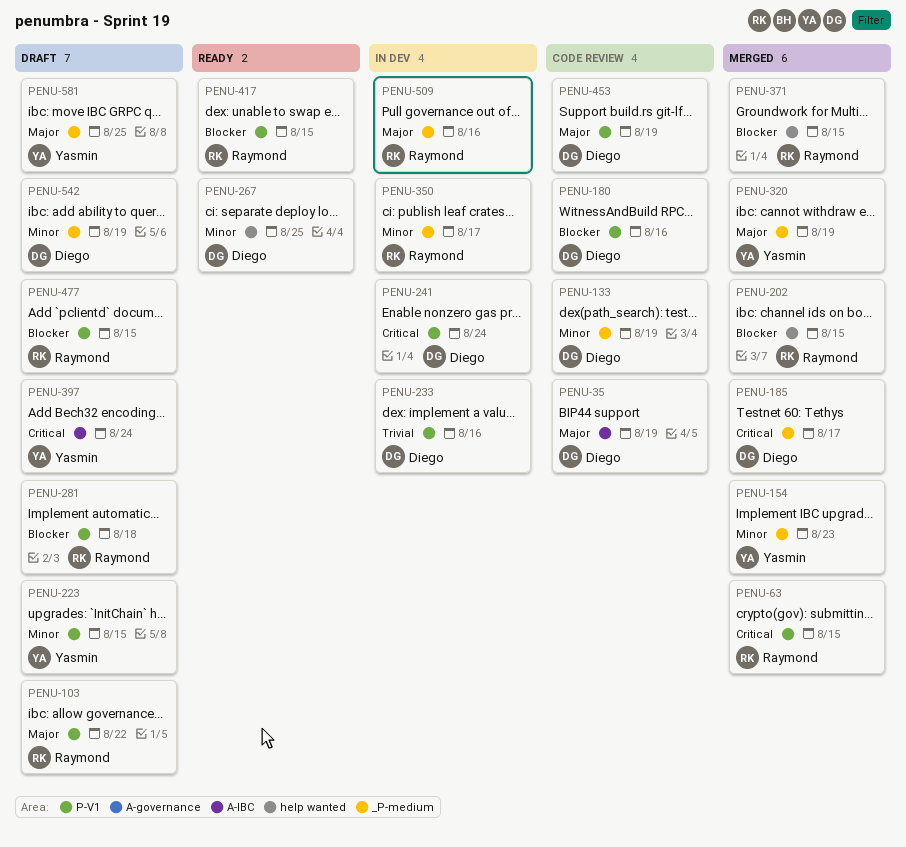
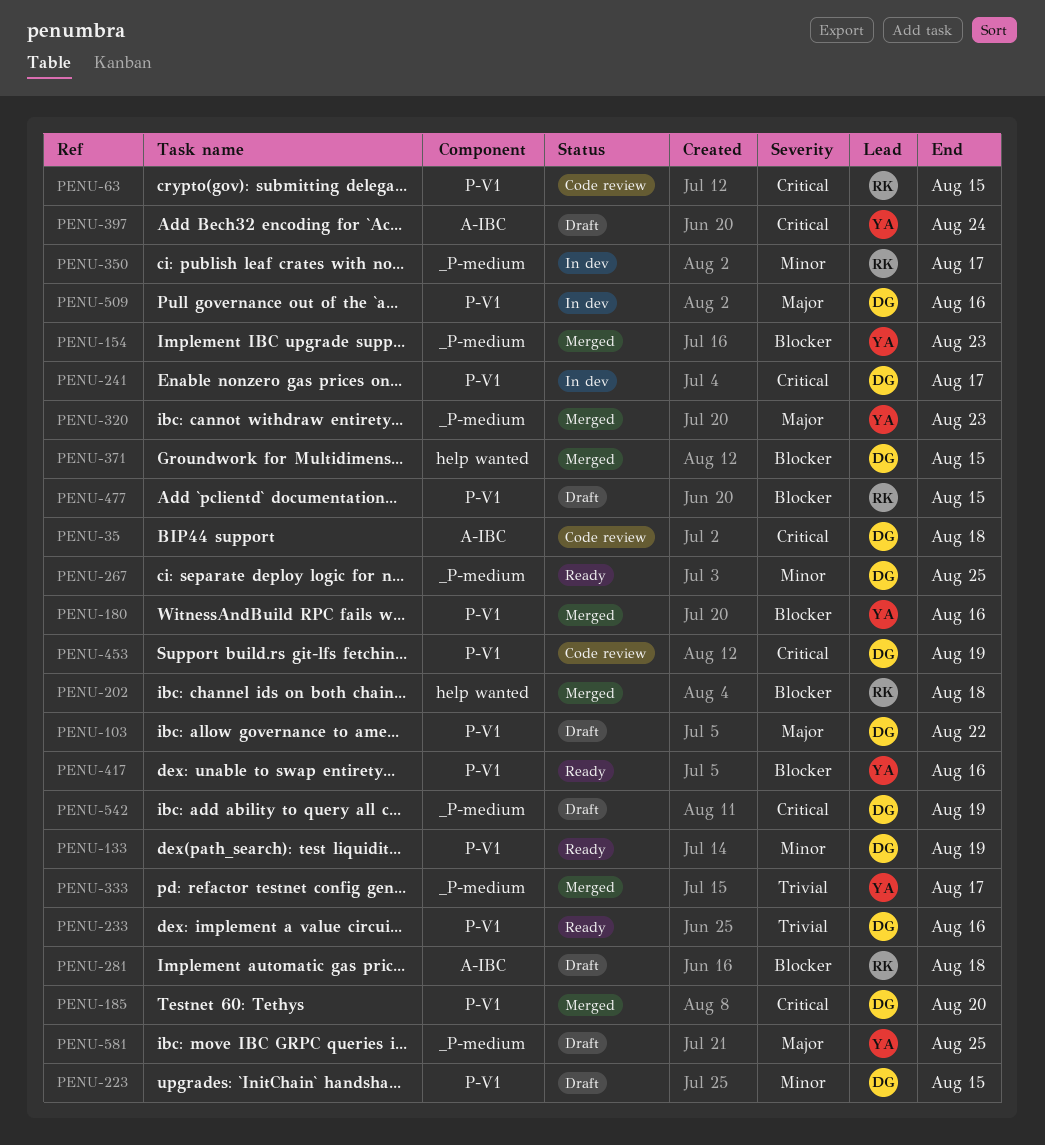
PENU-35, priority: Major -> Critical
PENU-35, due: Aug 19 -> Aug 18
PENU-63, status: Merged -> Code review
PENU-103, owner: Raymond -> Diego
PENU-133, status: Code review -> Ready
PENU-133, label: _P-medium -> P-V1
PENU-154, priority: Minor -> Blocker
PENU-180, status: Code review -> Merged
PENU-180, owner: Diego -> Yasmin
PENU-185, label: _P-medium -> P-V1
PENU-185, due: Aug 17 -> Aug 20
PENU-202, due: Aug 15 -> Aug 18
PENU-223, owner: Yasmin -> Diego
PENU-233, status: In dev -> Ready
PENU-241, due: Aug 24 -> Aug 17
PENU-267, label: help wanted -> _P-medium
PENU-281, label: P-V1 -> A-IBC
PENU-320, due: Aug 19 -> Aug 23
PENU-333: none -> present
PENU-371, owner: Raymond -> Diego
PENU-417, owner: Raymond -> Yasmin
PENU-417, due: Aug 15 -> Aug 16
PENU-453, priority: Major -> Critical
PENU-509, owner: Raymond -> Diego
PENU-509, label: _P-medium -> P-V1
PENU-542, priority: Minor -> Critical

